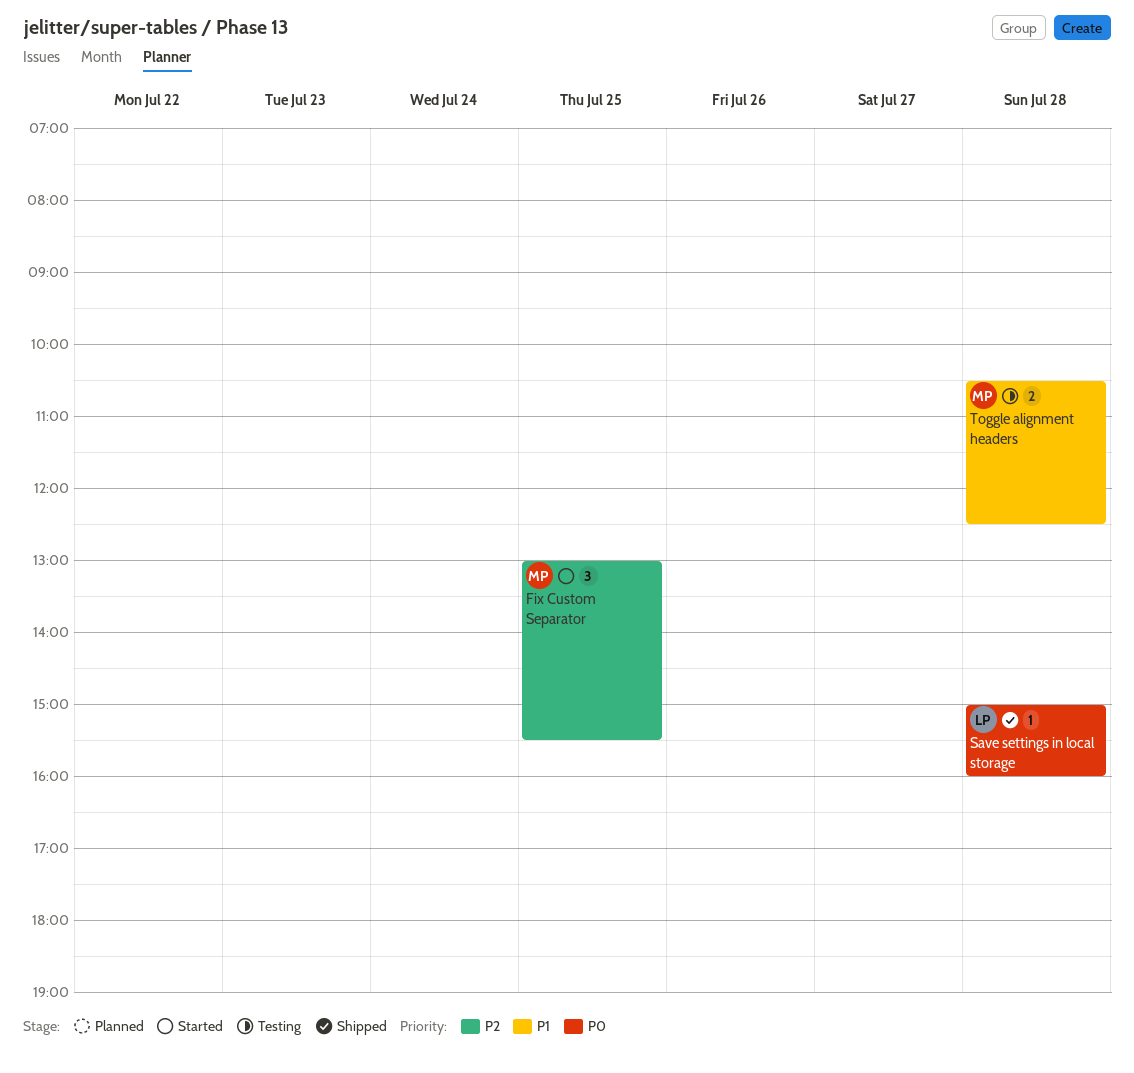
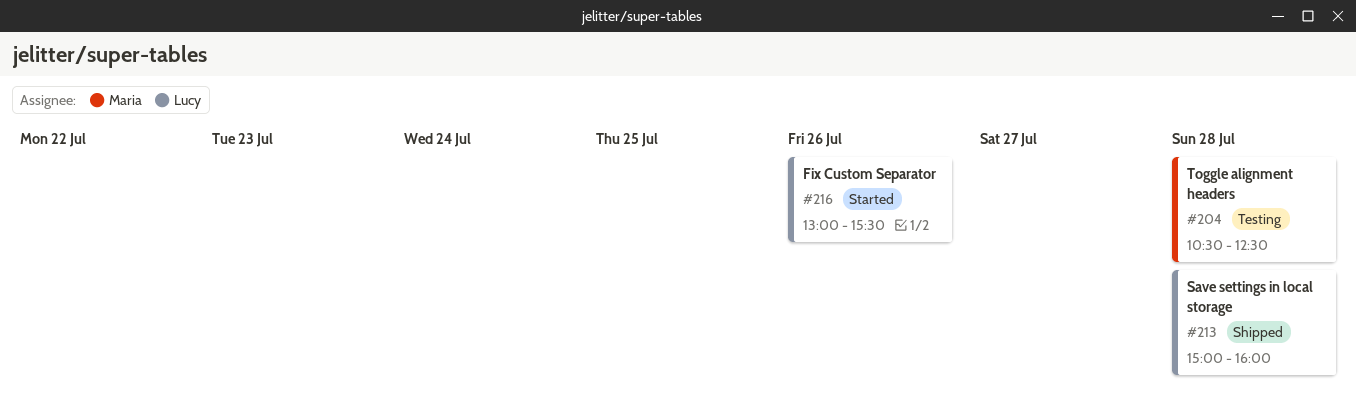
Fix Custom Separator, owner: Maria -> Lucy
Fix Custom Separator, day: Jul 25 -> Jul 26

